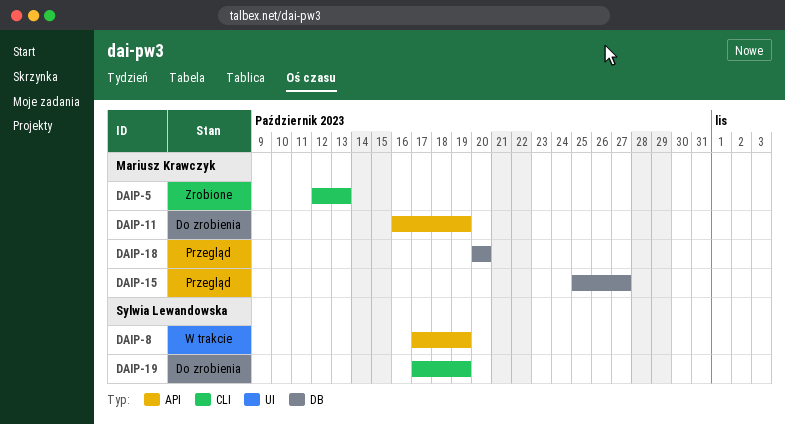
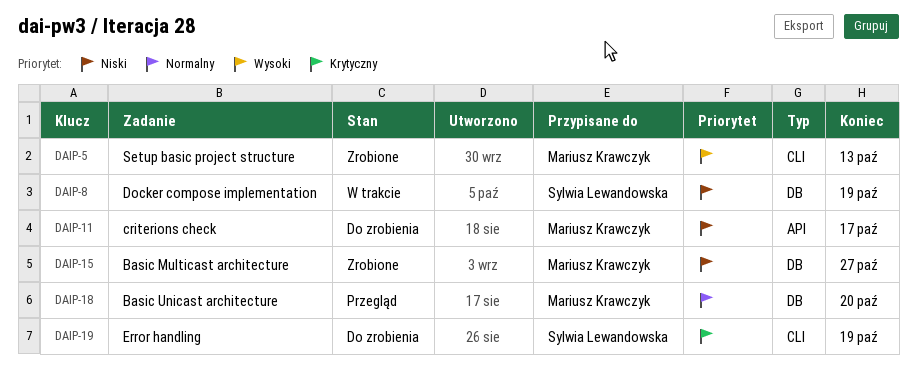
DAIP-8, label: API -> DB
DAIP-11, due: Oct 19 -> Oct 17
DAIP-15, status: Przegląd -> Zrobione

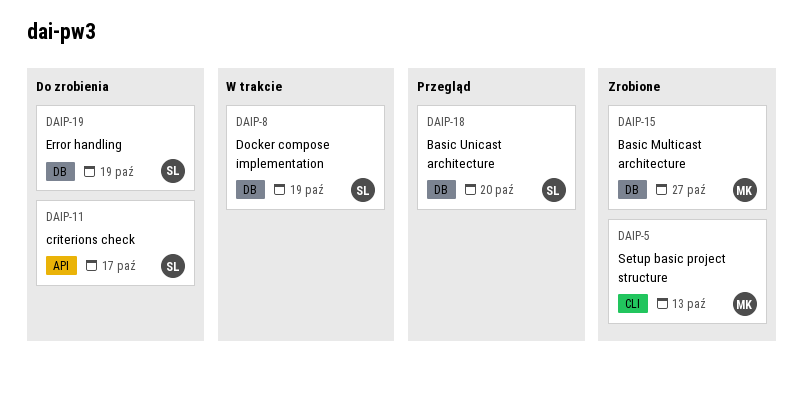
DAIP-11, owner: Mariusz Krawczyk -> Sylwia Lewandowska
DAIP-18, owner: Mariusz Krawczyk -> Sylwia Lewandowska
DAIP-19, label: CLI -> DB

